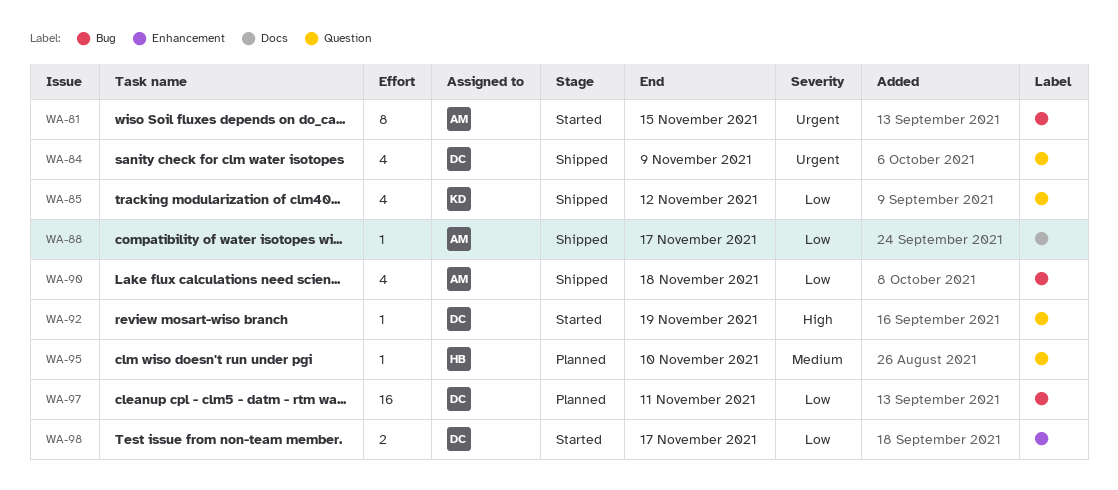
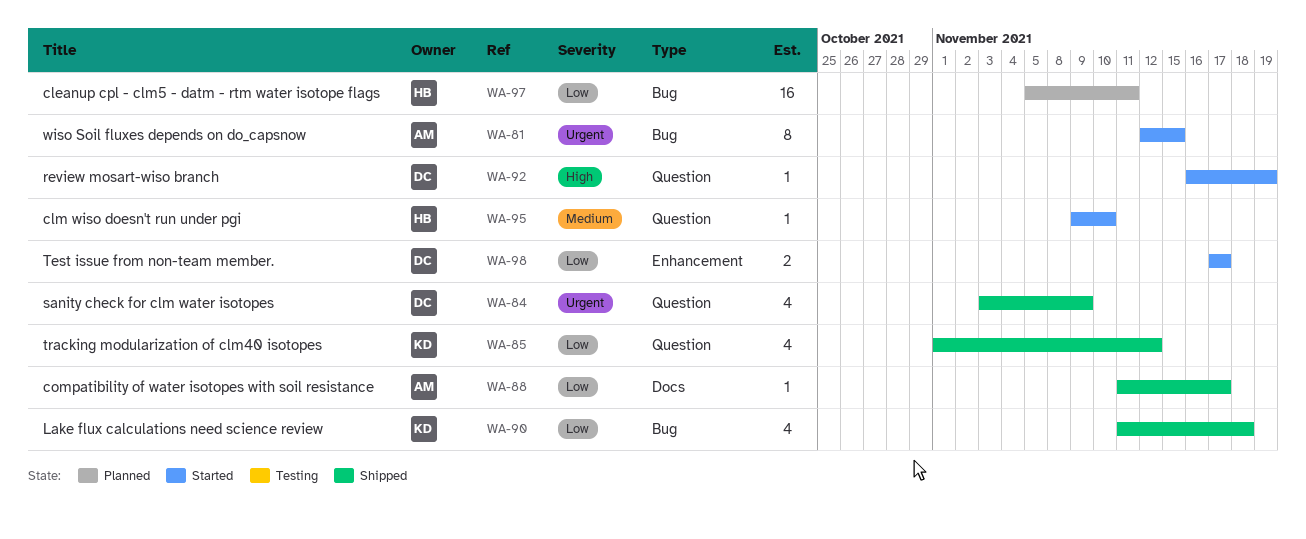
WA-90, owner: AM -> KD
WA-95, status: Planned -> Started
WA-97, owner: DC -> HB

